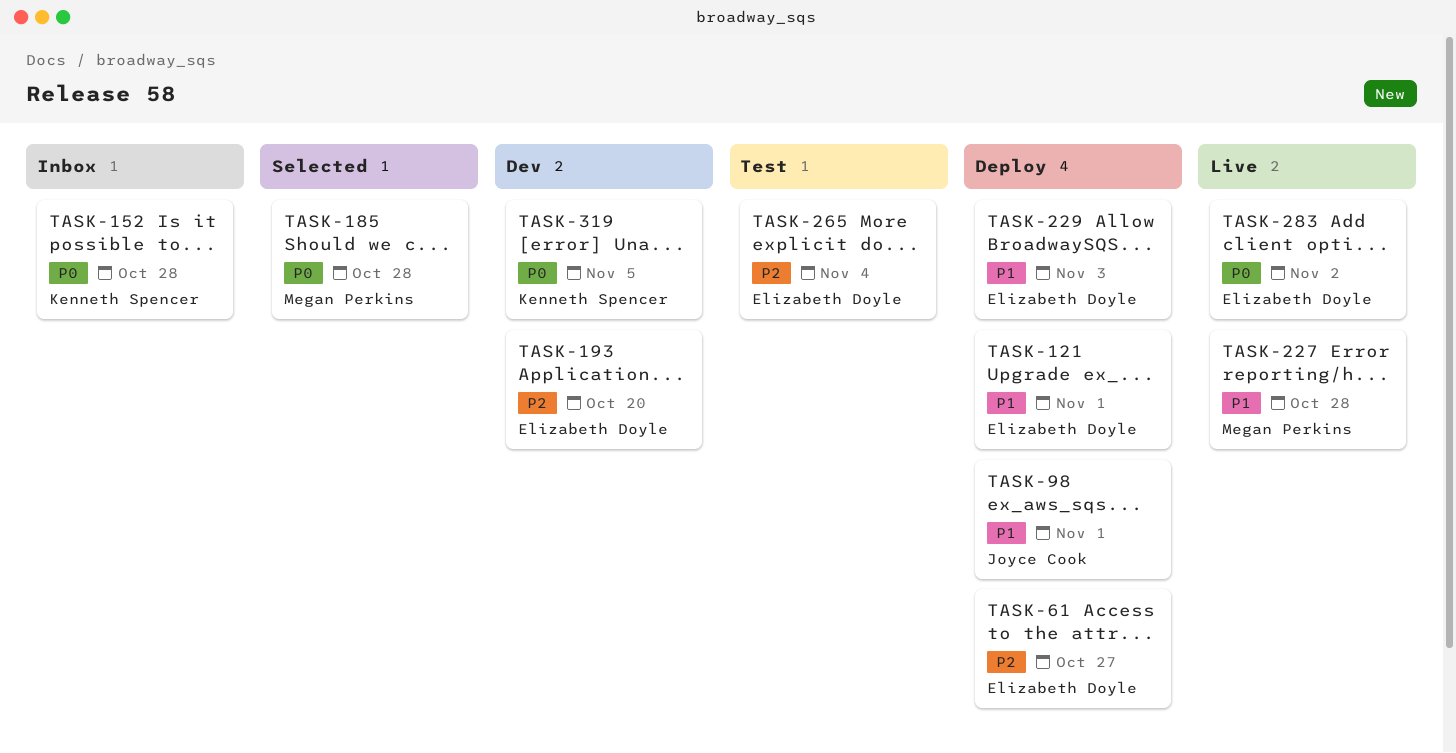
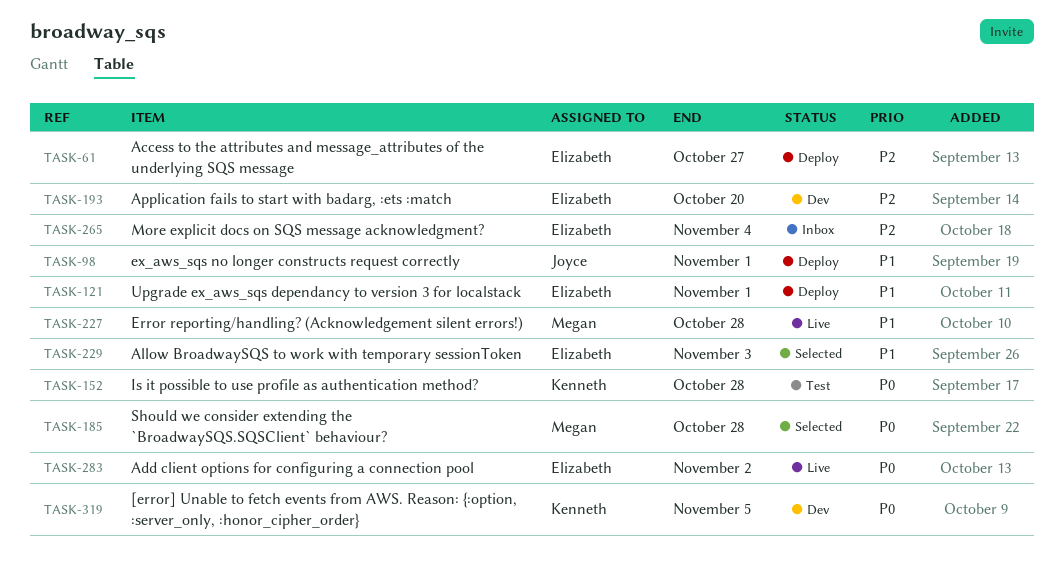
TASK-152, status: Inbox -> Test
TASK-229, status: Deploy -> Selected
TASK-265, status: Test -> Inbox

